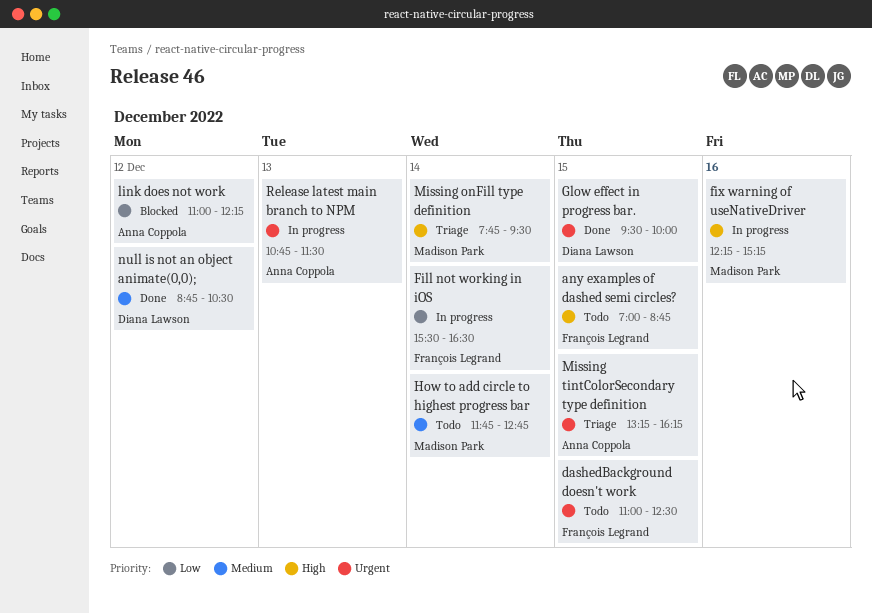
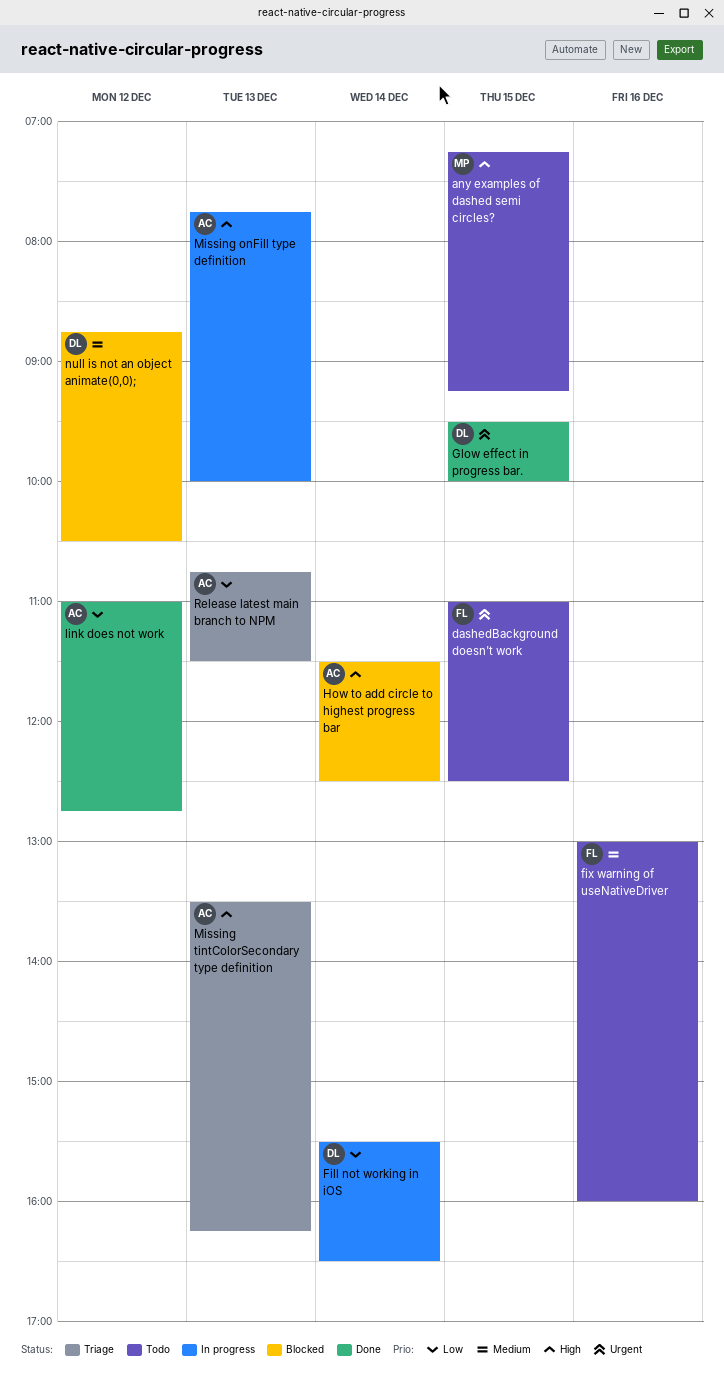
any examples of dashed semi circles?, owner: François Legrand -> Madison Park
any examples of dashed semi circles?, begins: 07:00 -> 07:15
any examples of dashed semi circles?, ends: 08:45 -> 09:15
Fill not working in iOS, owner: François Legrand -> Diana Lawson
fix warning of useNativeDriver, status: In progress -> Todo
fix warning of useNativeDriver, owner: Madison Park -> François Legrand
fix warning of useNativeDriver, priority: High -> Medium
fix warning of useNativeDriver, begins: 12:15 -> 13:00
fix warning of useNativeDriver, ends: 15:15 -> 16:00
How to add circle to highest progress bar, status: Todo -> Blocked
How to add circle to highest progress bar, owner: Madison Park -> Anna Coppola
How to add circle to highest progress bar, priority: Medium -> High
How to add circle to highest progress bar, begins: 11:45 -> 11:30
How to add circle to highest progress bar, ends: 12:45 -> 12:30
link does not work, status: Blocked -> Done
link does not work, ends: 12:15 -> 12:45
Missing onFill type definition, status: Triage -> In progress
Missing onFill type definition, owner: Madison Park -> Anna Coppola
Missing onFill type definition, day: Dec 14 -> Dec 13
Missing onFill type definition, ends: 09:30 -> 10:00
Missing tintColorSecondary type definition, priority: Urgent -> High
Missing tintColorSecondary type definition, day: Dec 15 -> Dec 13
Missing tintColorSecondary type definition, begins: 13:15 -> 13:30
null is not an object animate(0,0);, status: Done -> Blocked
Release latest main branch to NPM, status: In progress -> Triage
Release latest main branch to NPM, priority: Urgent -> Low

